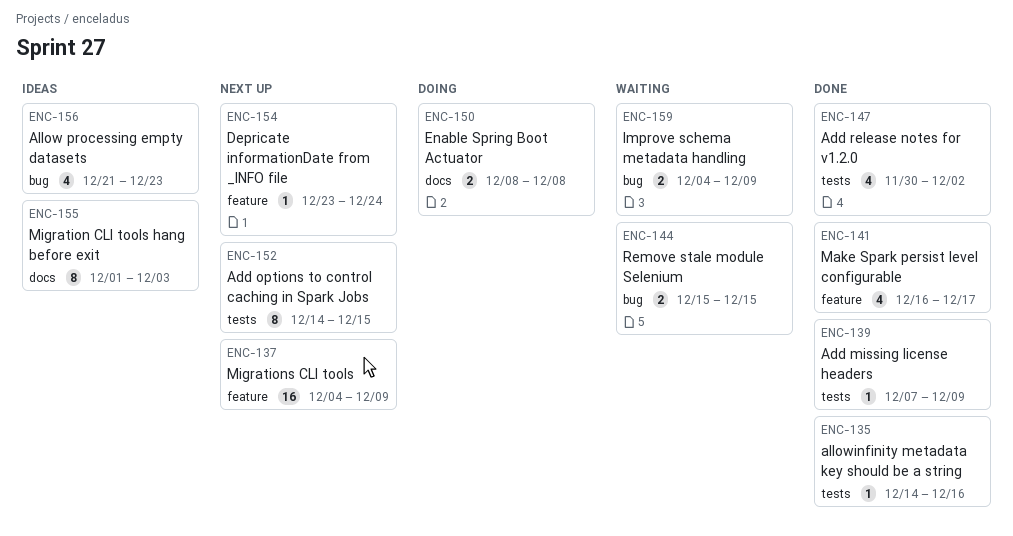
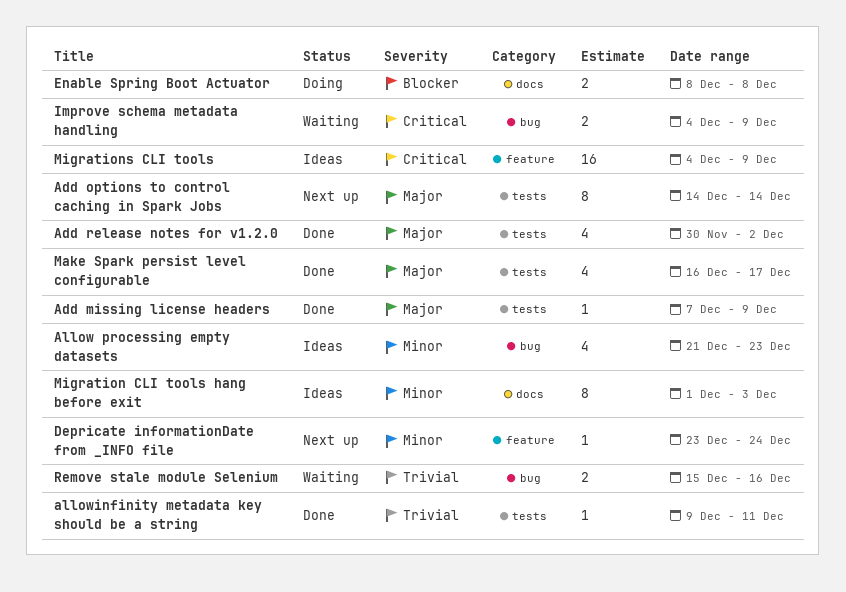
Add options to control caching in Spark Jobs, due: Dec 15 -> Dec 14
allowinfinity metadata key should be a string, start: Dec 14 -> Dec 9
allowinfinity metadata key should be a string, due: Dec 16 -> Dec 11
Make Spark persist level configurable, label: feature -> tests
Migrations CLI tools, status: Next up -> Ideas
Remove stale module Selenium, due: Dec 15 -> Dec 16

